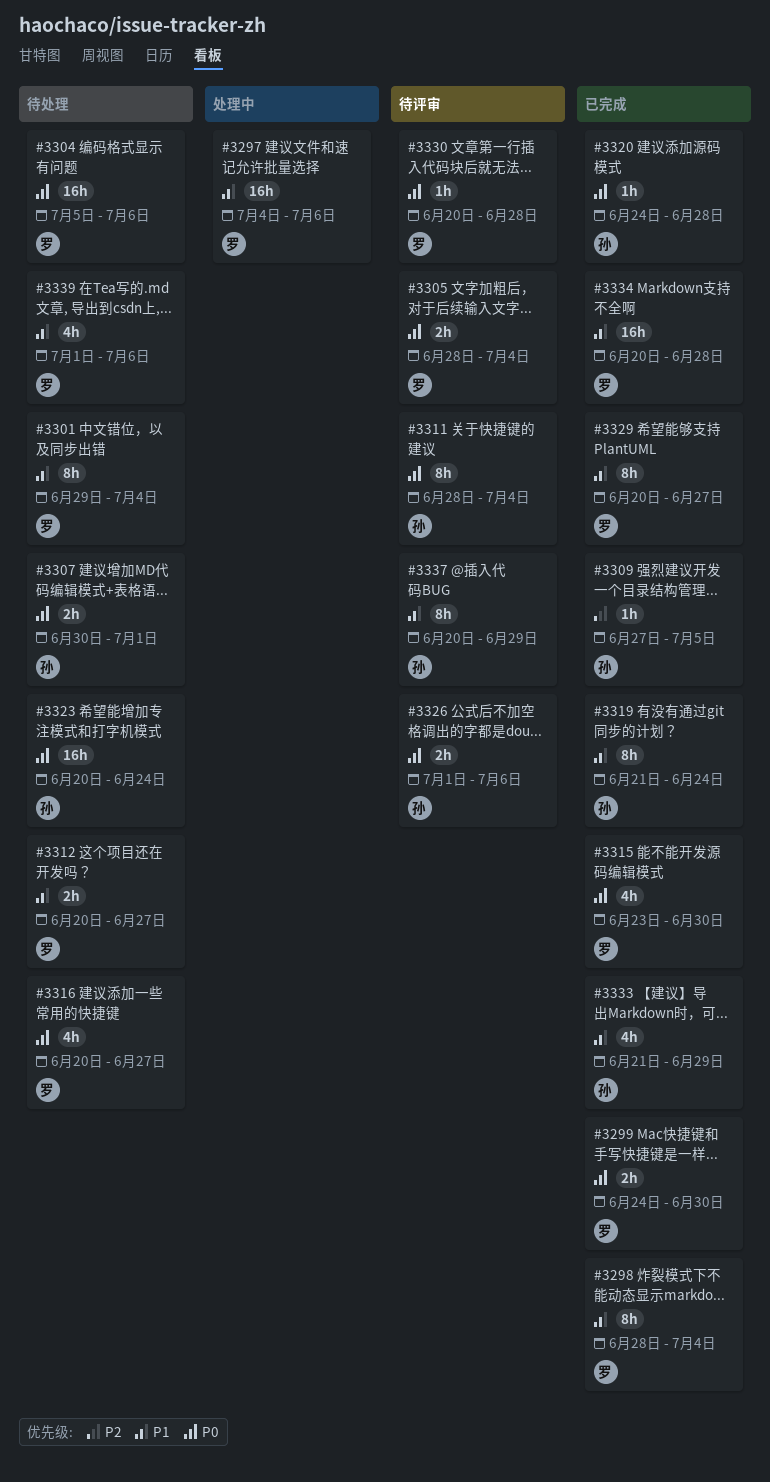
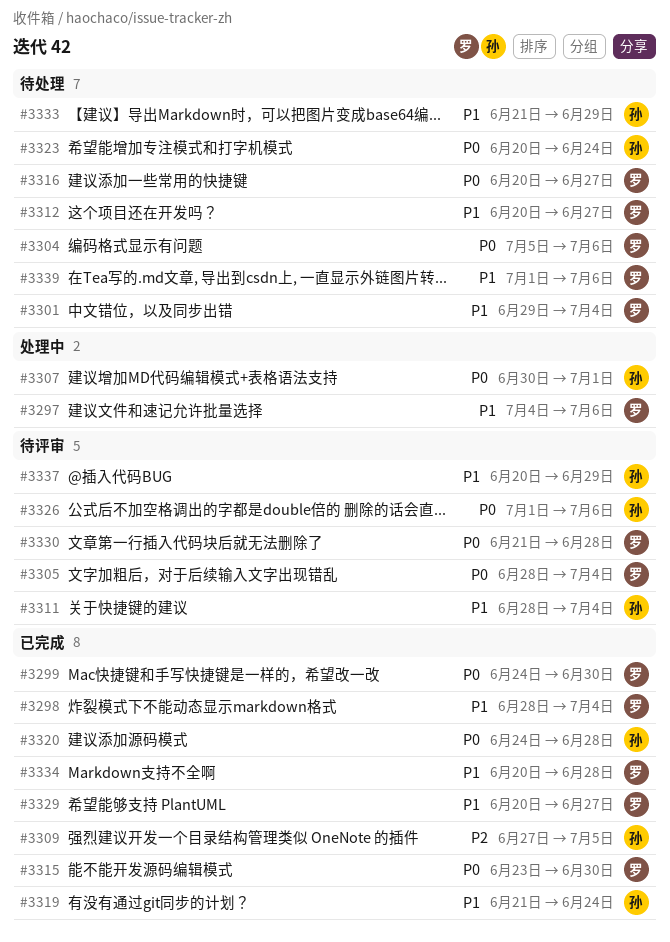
#3307, status: 待处理 -> 处理中
#3311, priority: P0 -> P1
#3330, start: Jun 20 -> Jun 21
#3333, status: 已完成 -> 待处理

